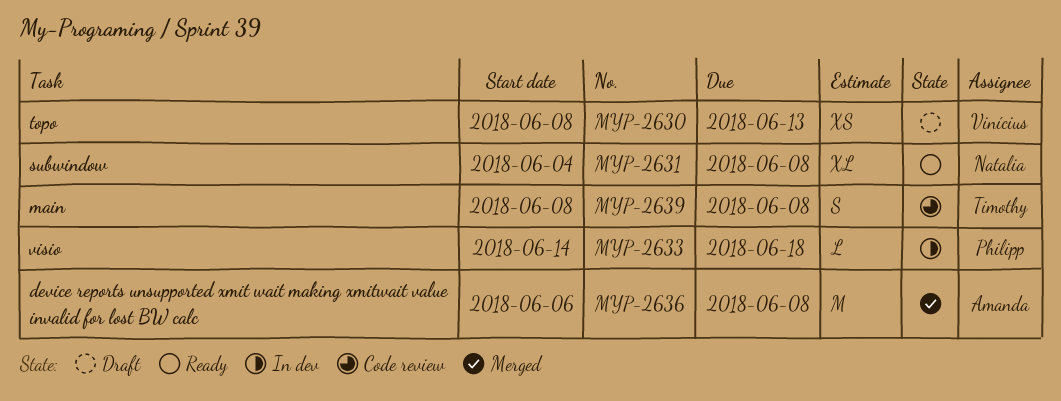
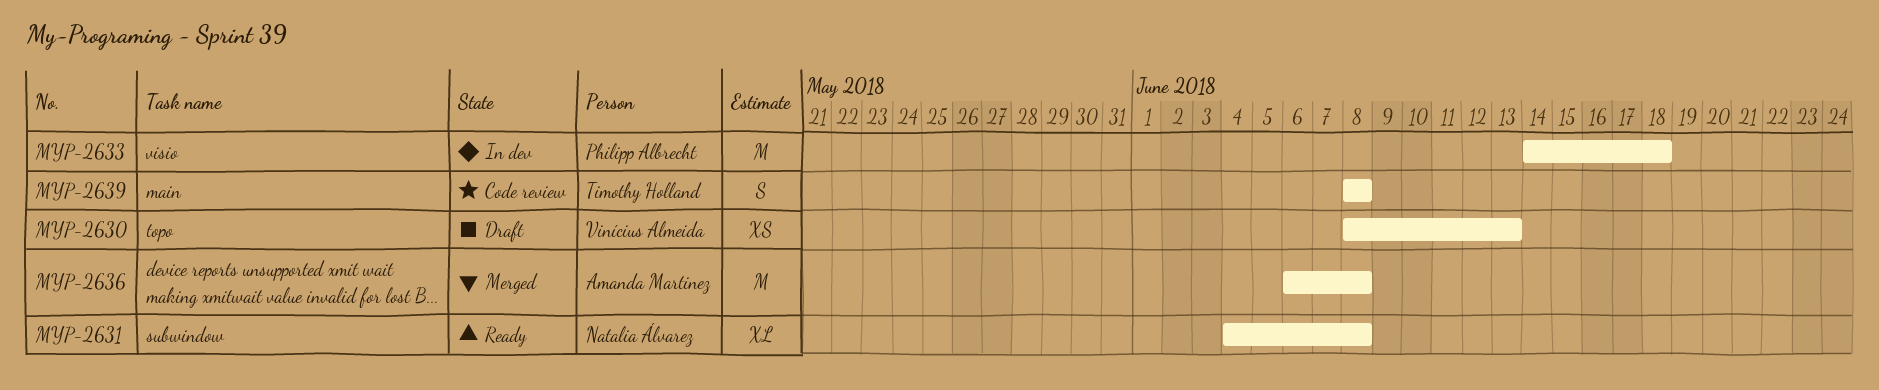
MYP-2633, estimate: L -> M

